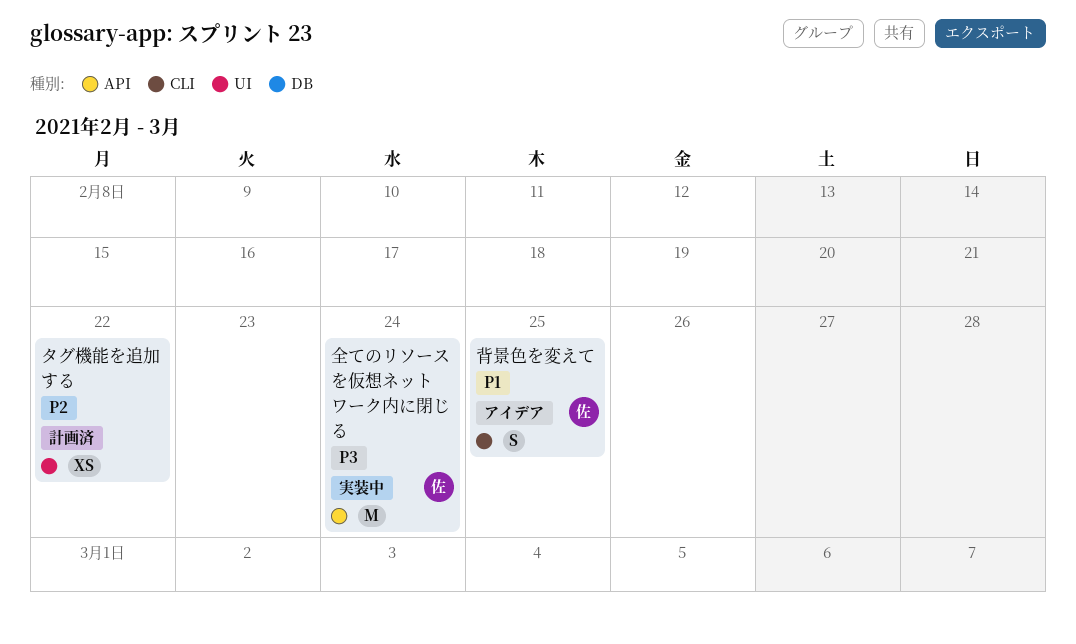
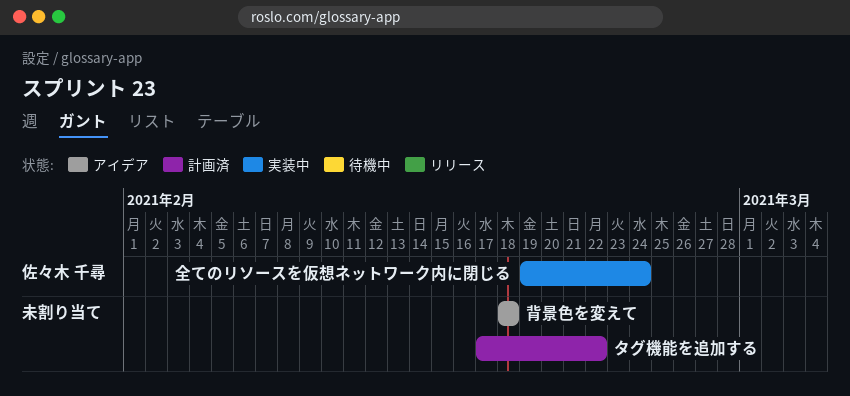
背景色を変えて, owner: 佐々木 千尋 -> none
背景色を変えて, due: Feb 25 -> Feb 18

